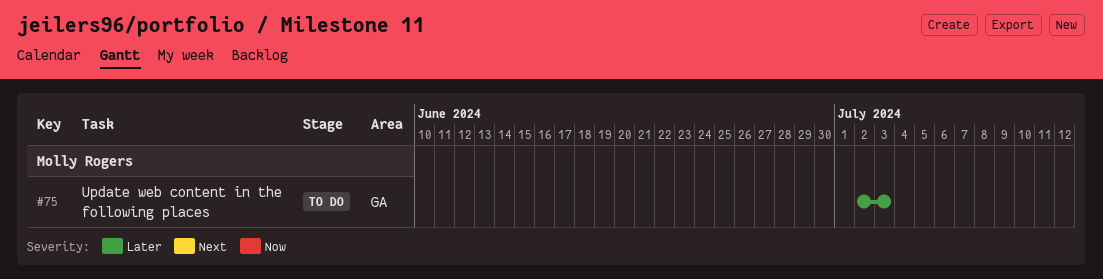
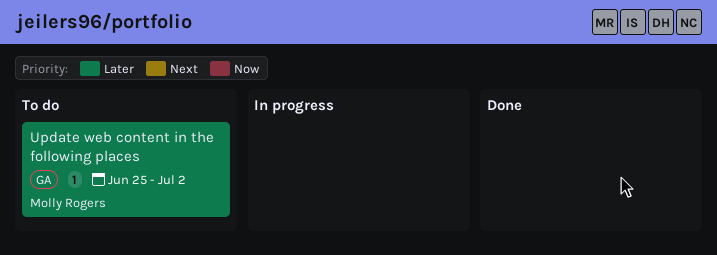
Update web content in the following places, start: Jul 2 -> Jun 25
Update web content in the following places, due: Jul 3 -> Jul 2

